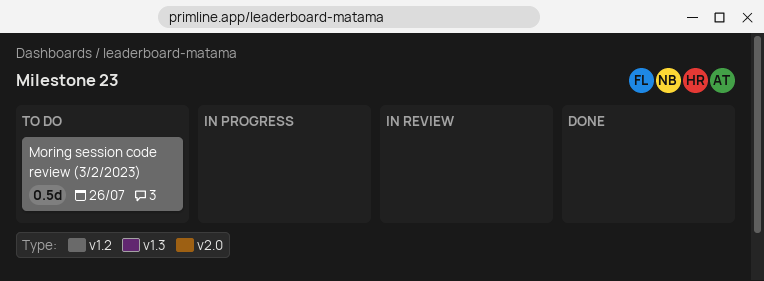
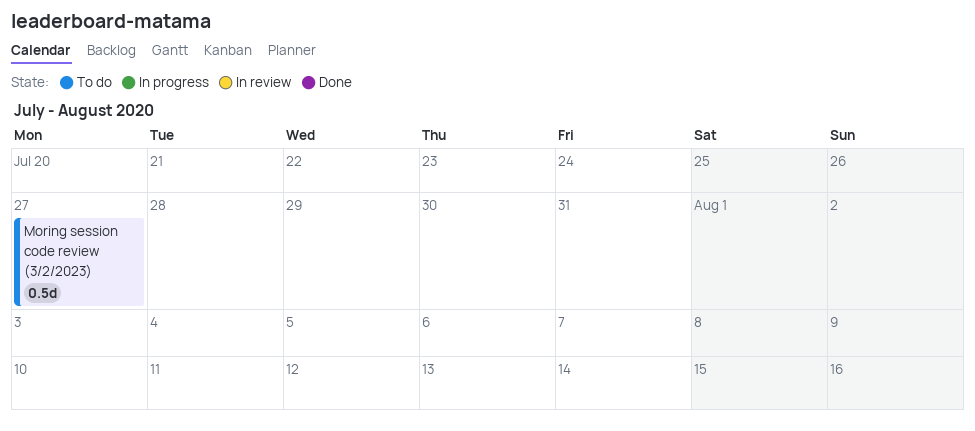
Moring session code review (3/2/2023), due: Jul 26 -> Jul 27

